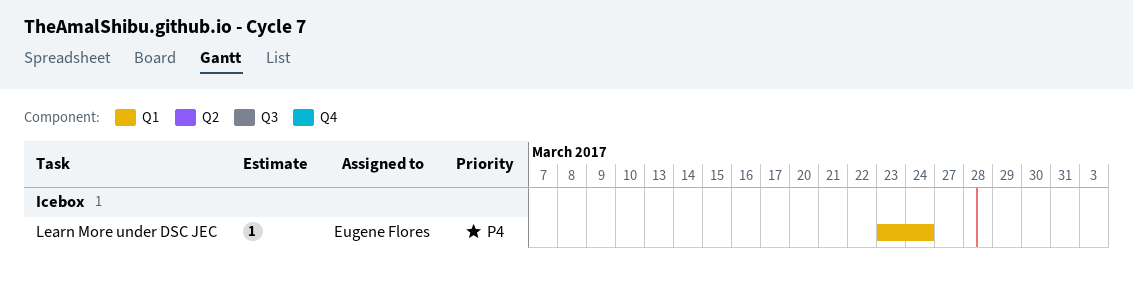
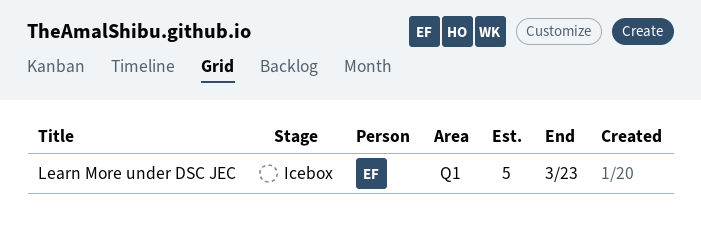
Learn More under DSC JEC, estimate: 1 -> 5
Learn More under DSC JEC, due: Mar 24 -> Mar 23

